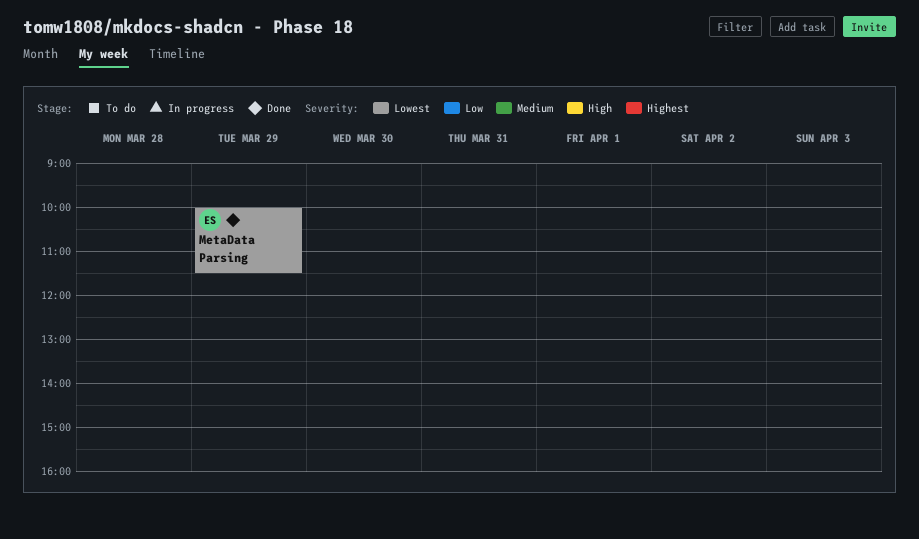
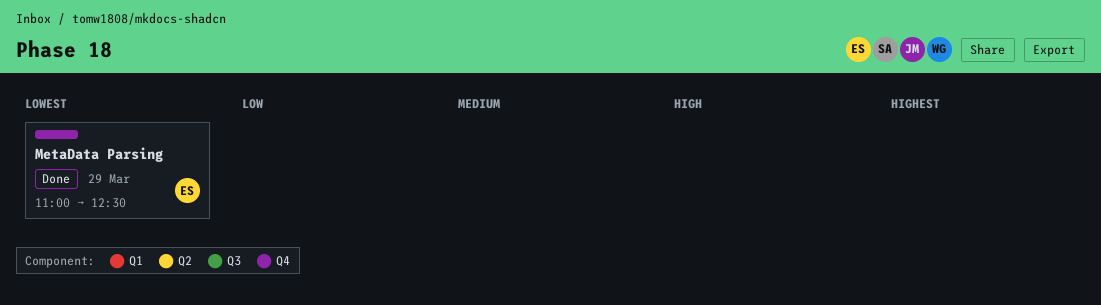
MetaData Parsing, begins: 10:00 -> 11:00
MetaData Parsing, ends: 11:30 -> 12:30

